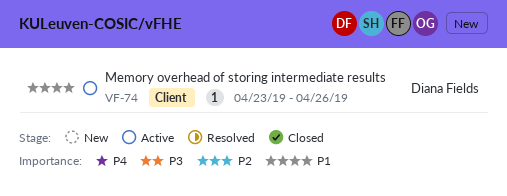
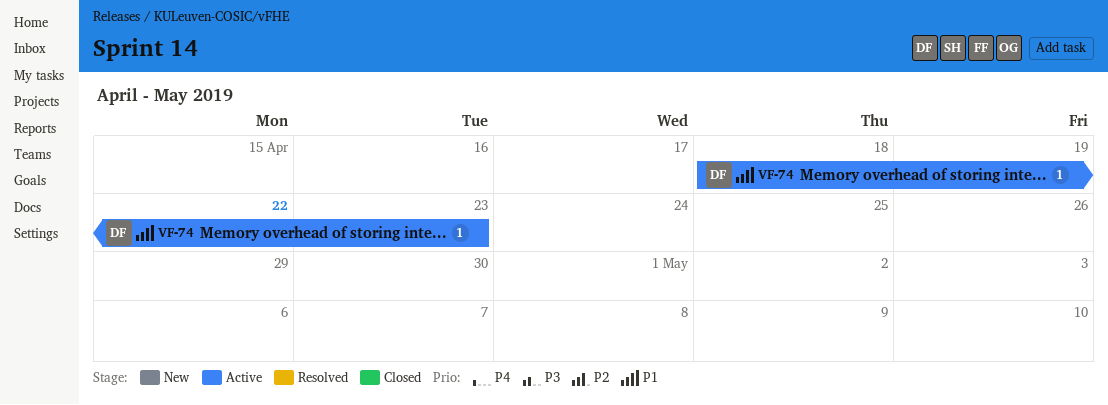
VF-74, start: Apr 23 -> Apr 18
VF-74, due: Apr 26 -> Apr 23

